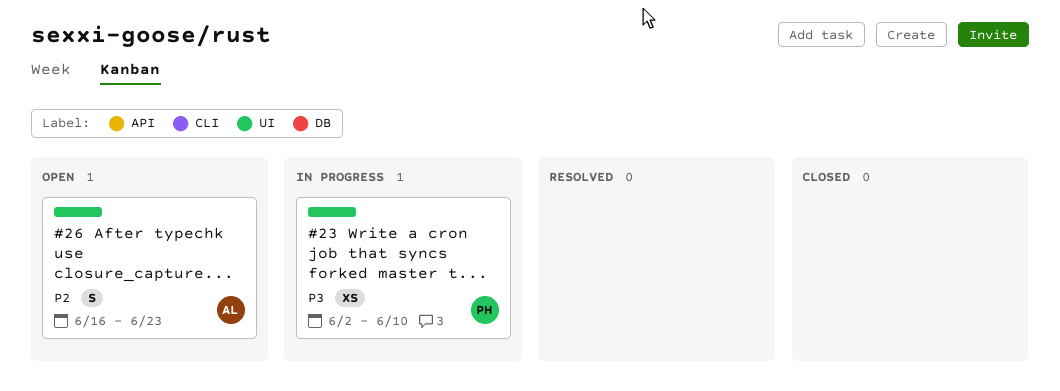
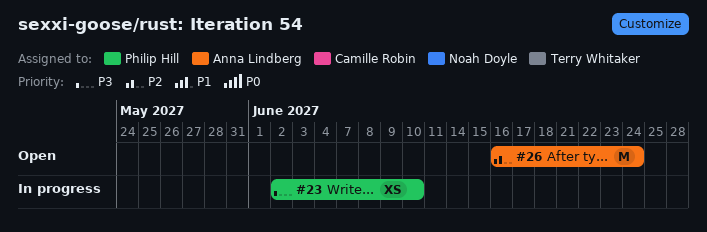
#26, estimate: S -> M
#26, due: Jun 23 -> Jun 24

